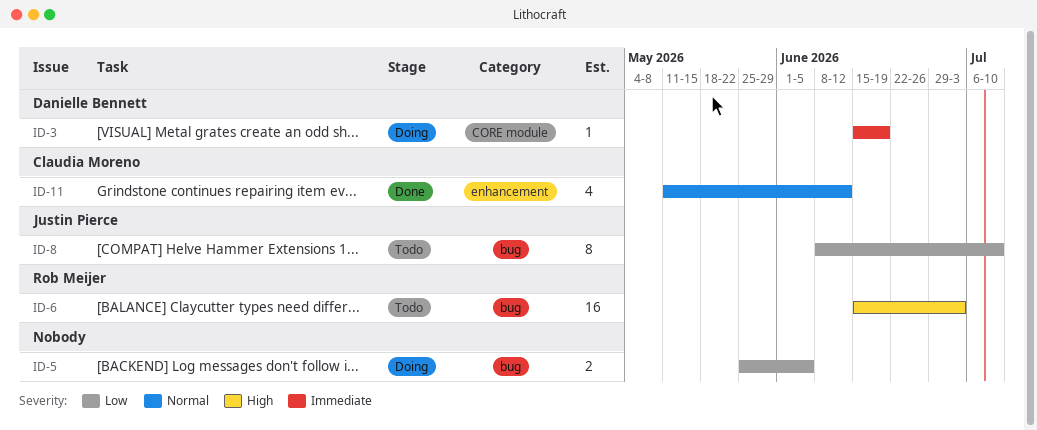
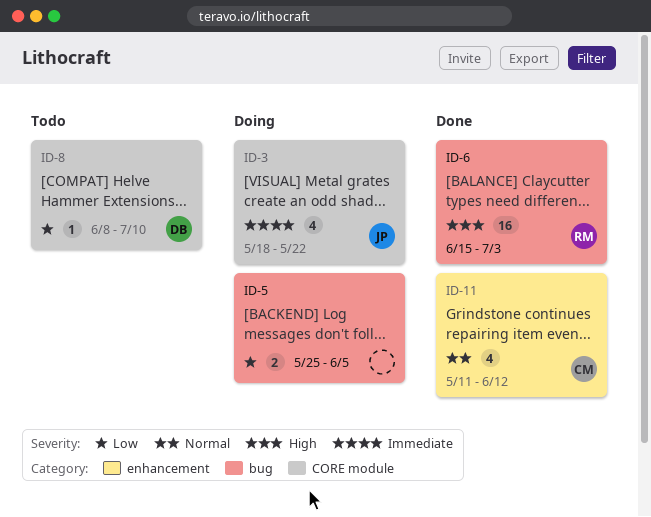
ID-3, owner: Danielle Bennett -> Justin Pierce
ID-3, estimate: 1 -> 4
ID-3, start: Jun 15 -> May 18
ID-3, due: Jun 19 -> May 22
ID-6, status: Todo -> Done
ID-8, owner: Justin Pierce -> Danielle Bennett
ID-8, label: bug -> CORE module
ID-8, estimate: 8 -> 1

